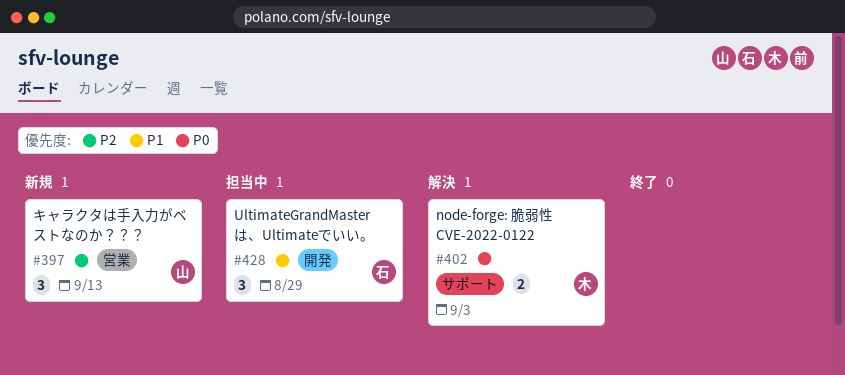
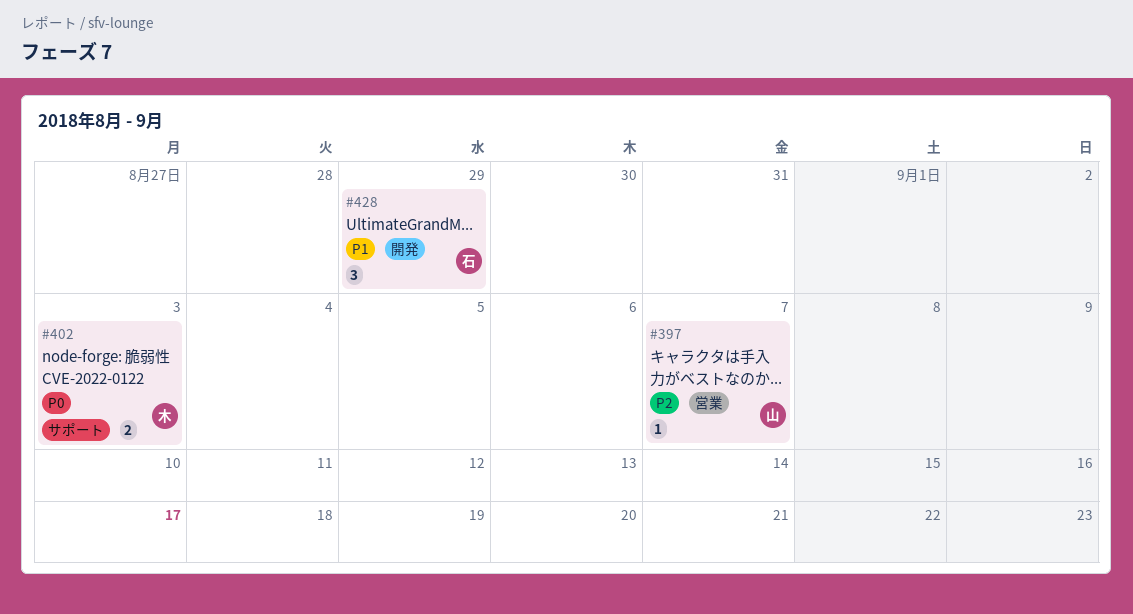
#397, estimate: 3 -> 1
#397, due: Sep 13 -> Sep 7

